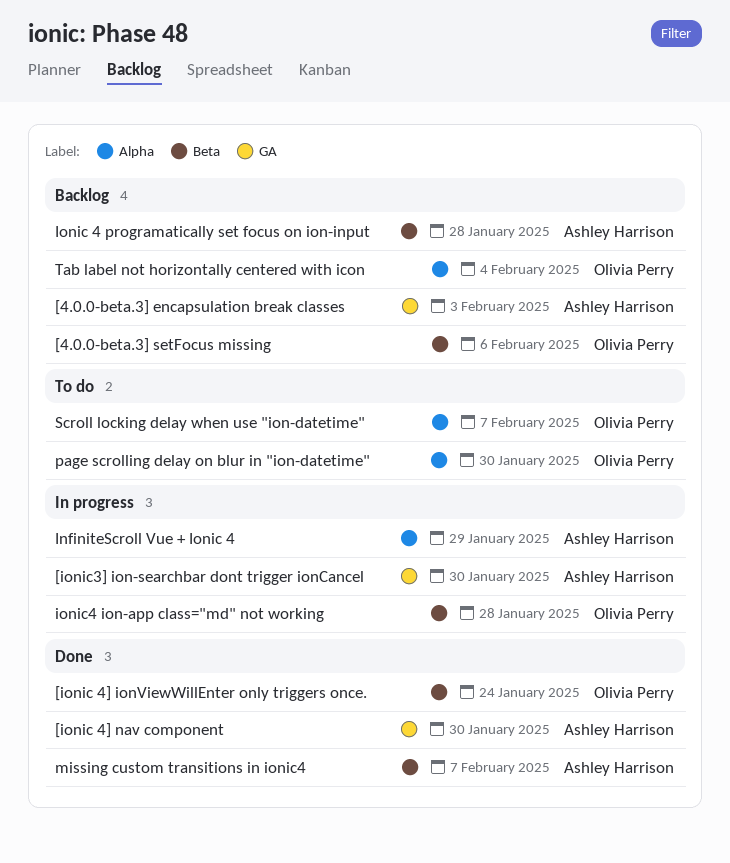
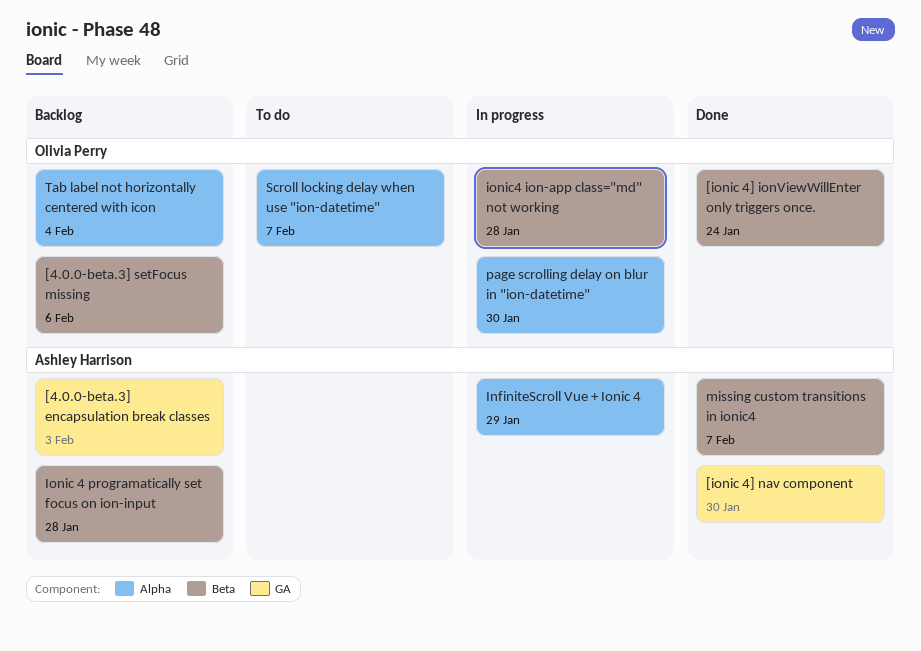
[ionic3] ion-searchbar dont trigger ionCancel: present -> none
page scrolling delay on blur in "ion-datetime", status: To do -> In progress

